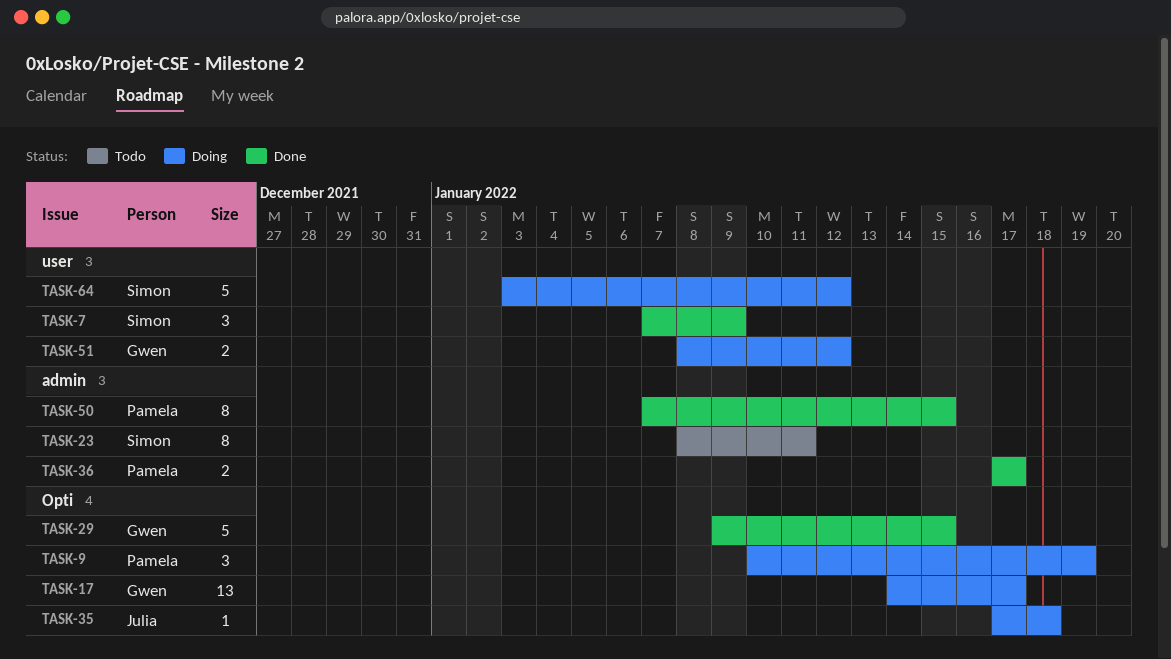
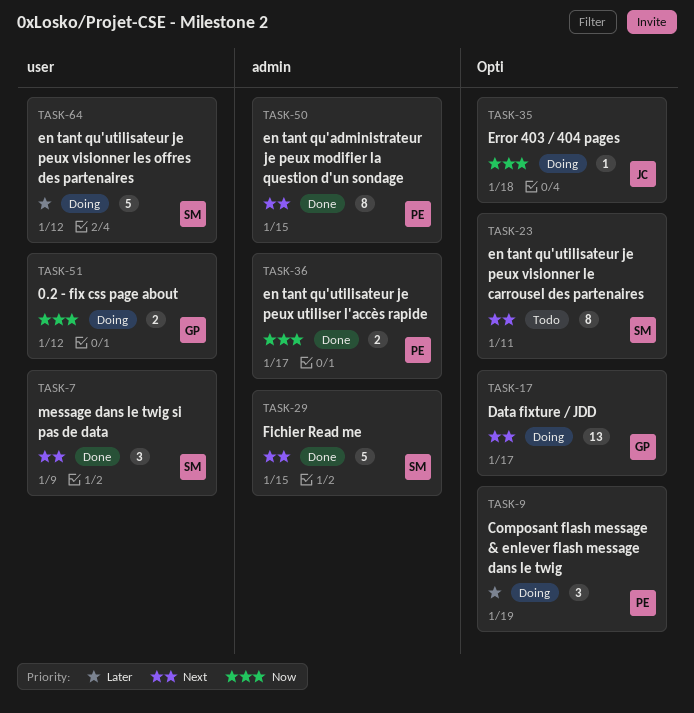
TASK-23, label: admin -> Opti
TASK-29, owner: Gwen -> Simon
TASK-29, label: Opti -> admin

